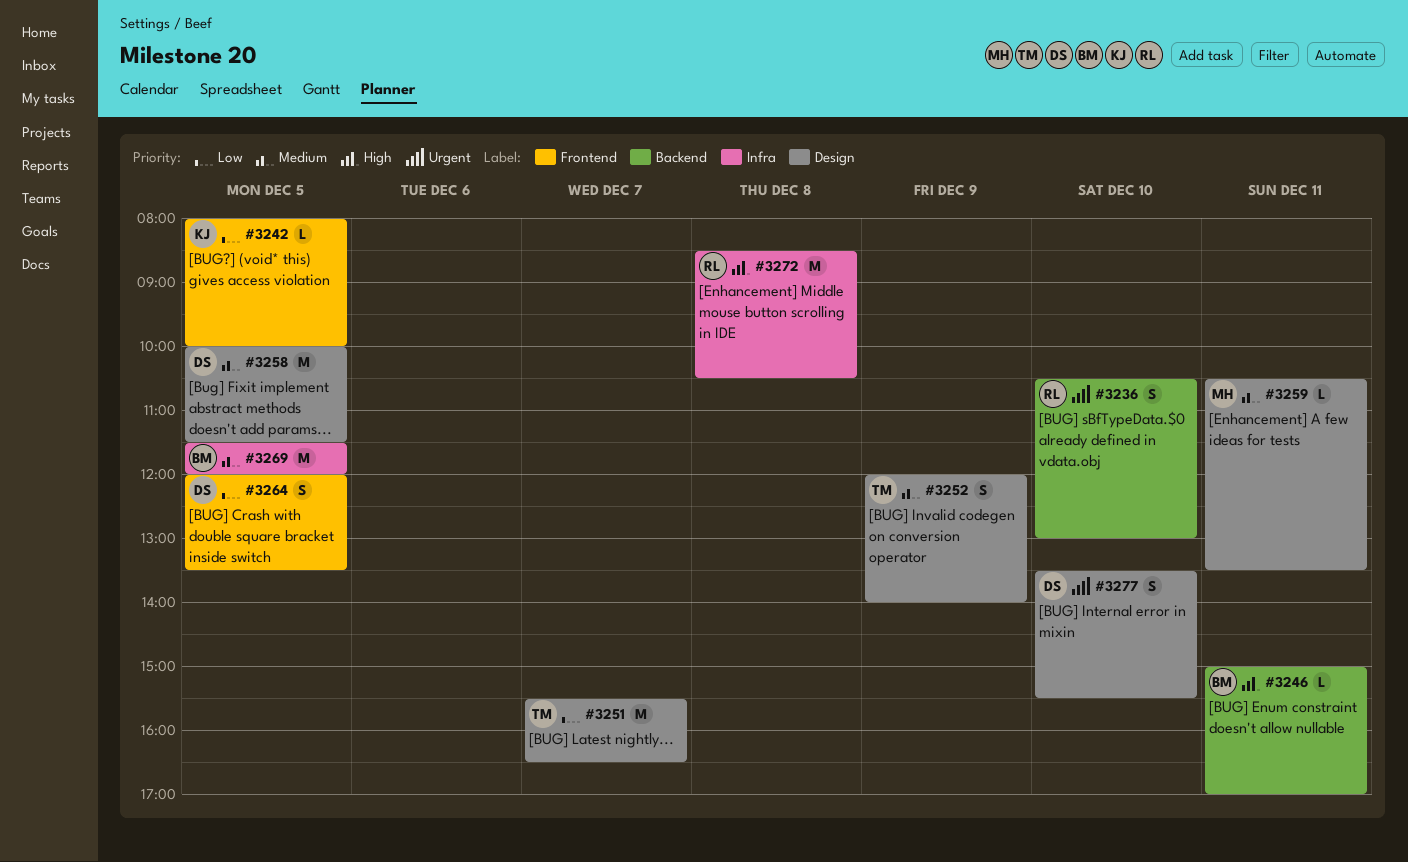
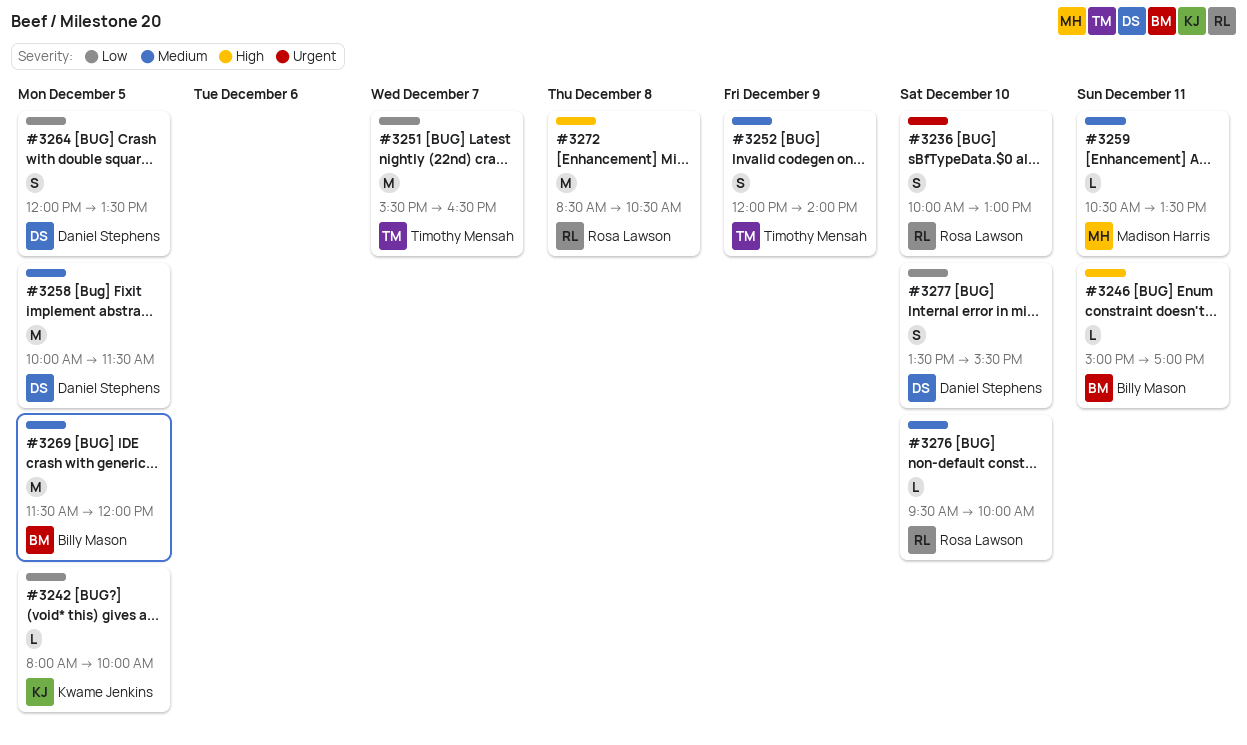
#3236, begins: 10:30 -> 10:00
#3276: none -> present
#3277, priority: Urgent -> Low

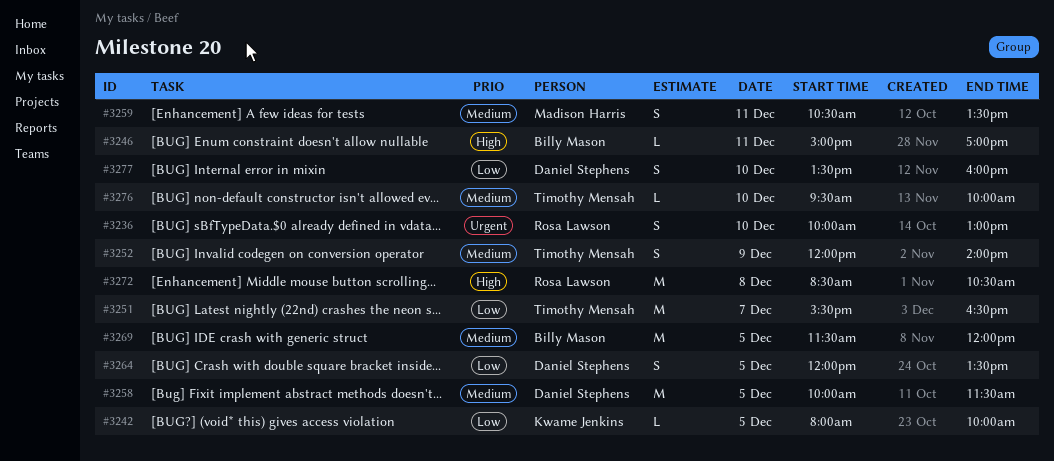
#3259, estimate: L -> S
#3276, owner: Rosa Lawson -> Timothy Mensah
#3277, ends: 15:30 -> 16:00

